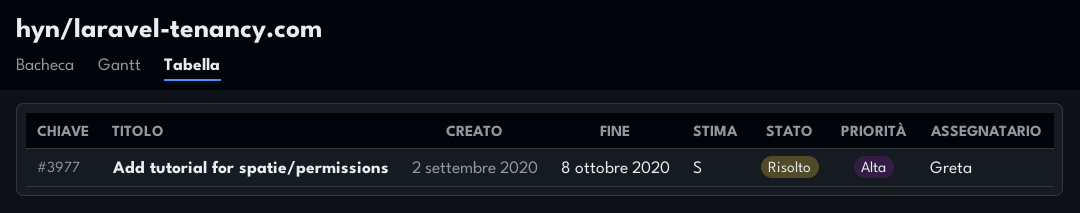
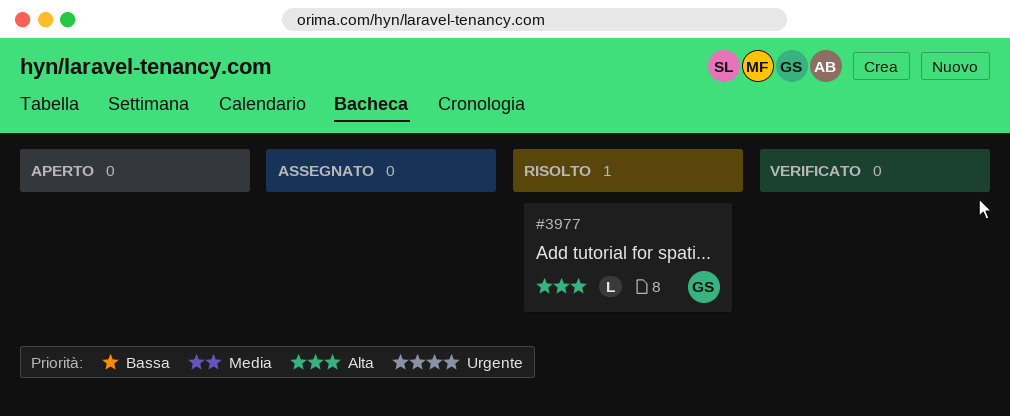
#3977, estimate: S -> L

